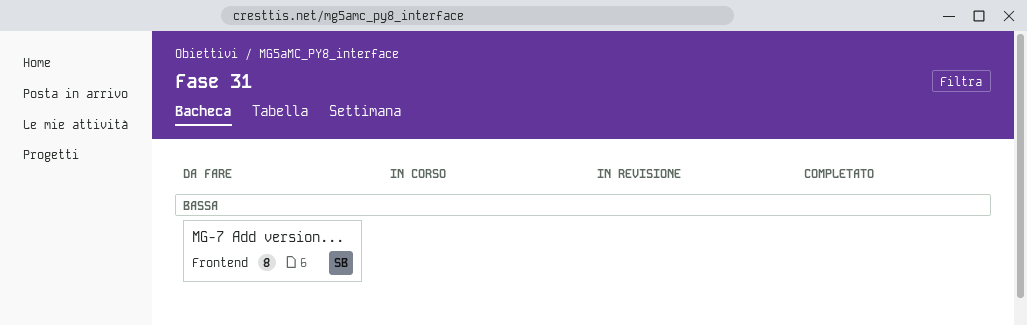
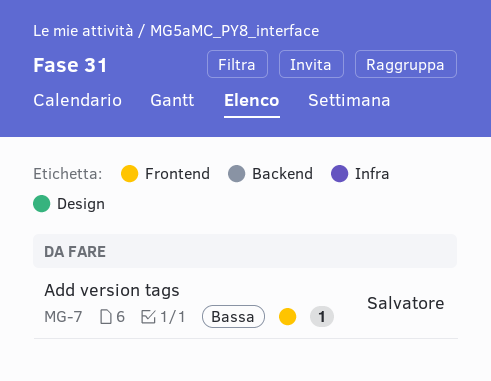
MG-7, estimate: 8 -> 1

